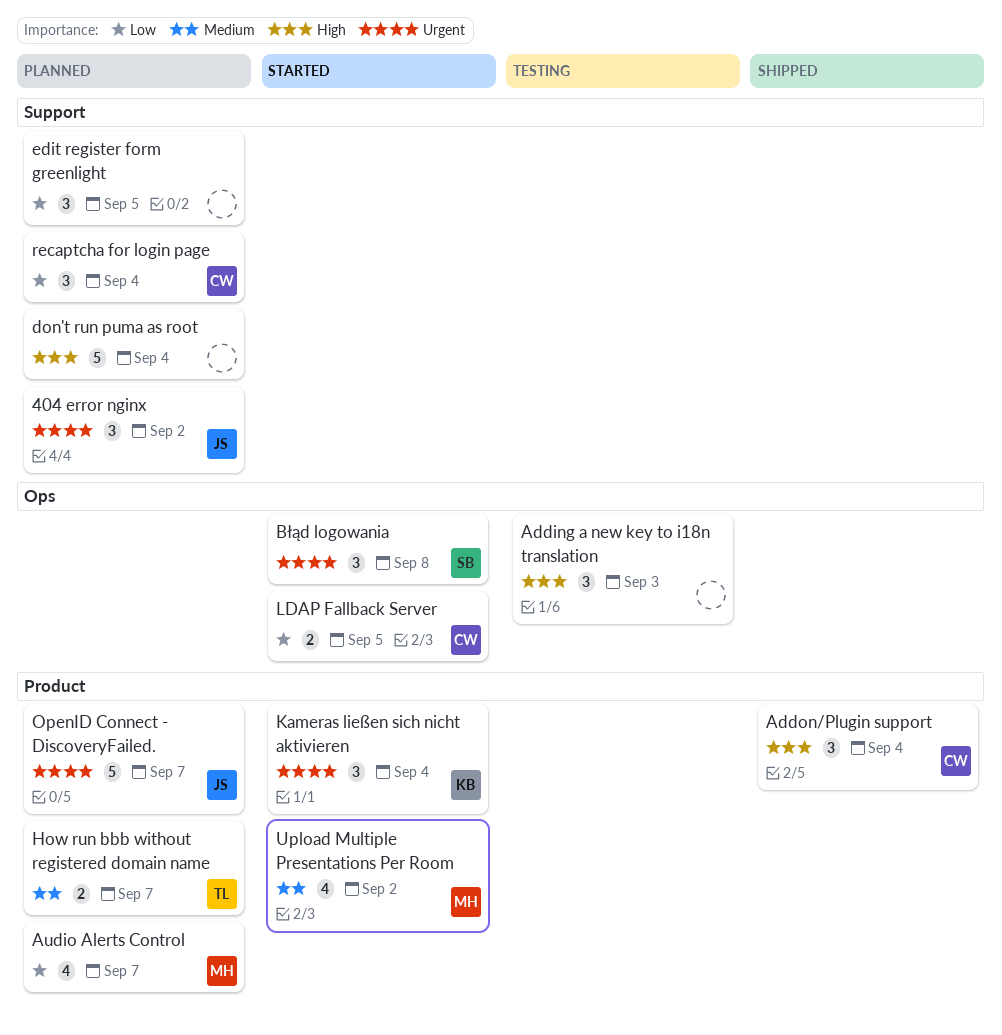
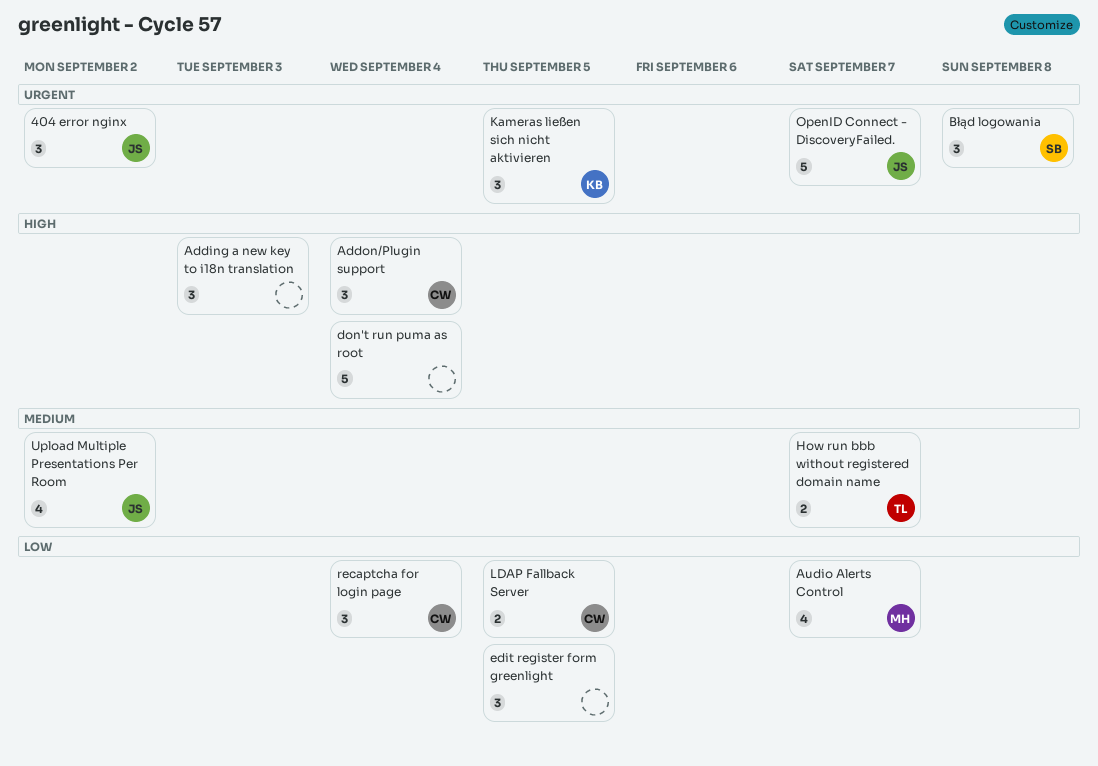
Kameras ließen sich nicht aktivieren, due: Sep 4 -> Sep 5
Upload Multiple Presentations Per Room, owner: MH -> JS

